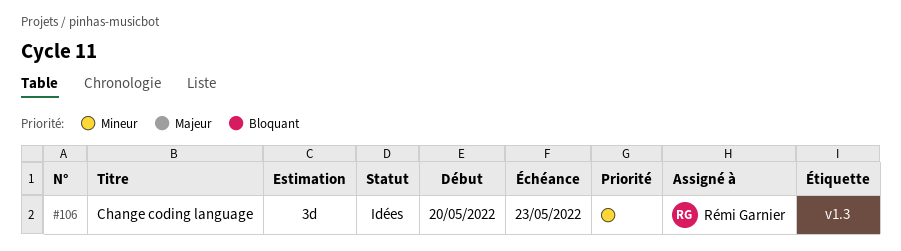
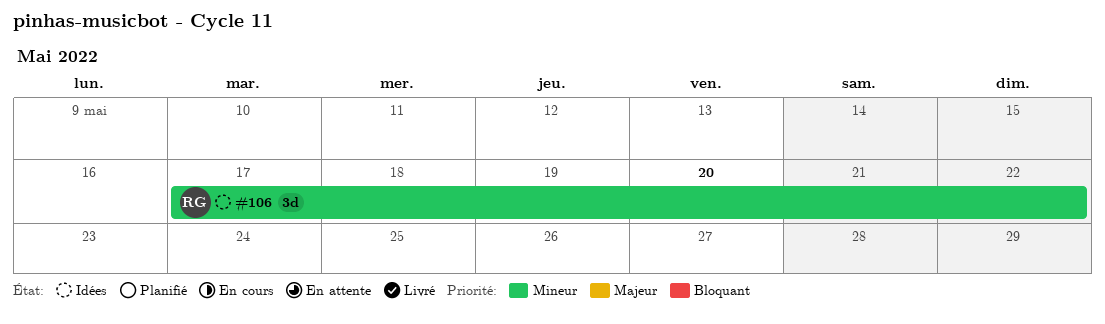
#106, start: May 20 -> May 17
#106, due: May 23 -> May 22

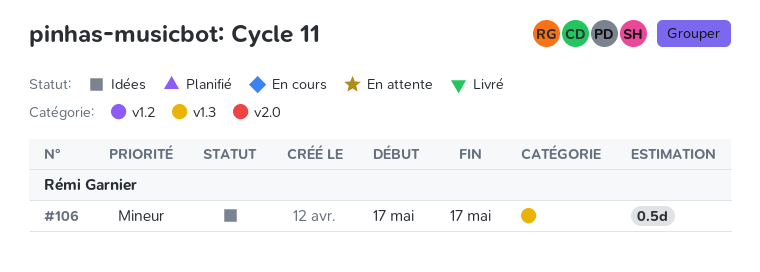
#106, estimate: 3d -> 0.5d
#106, due: May 22 -> May 17

